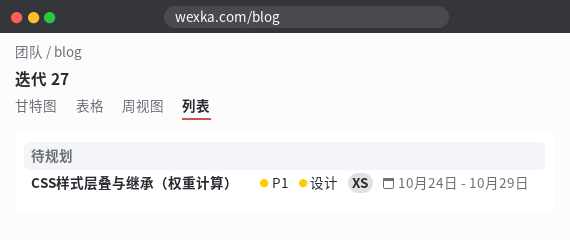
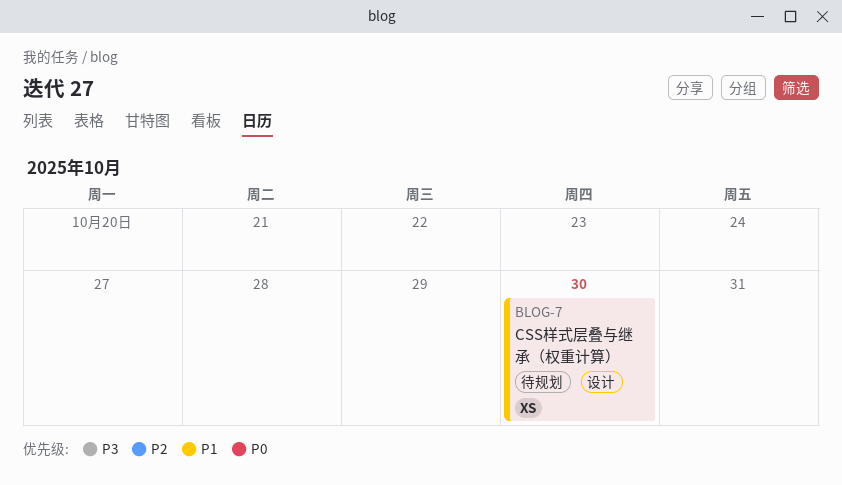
CSS样式层叠与继承（权重计算）, due: Oct 29 -> Oct 30

